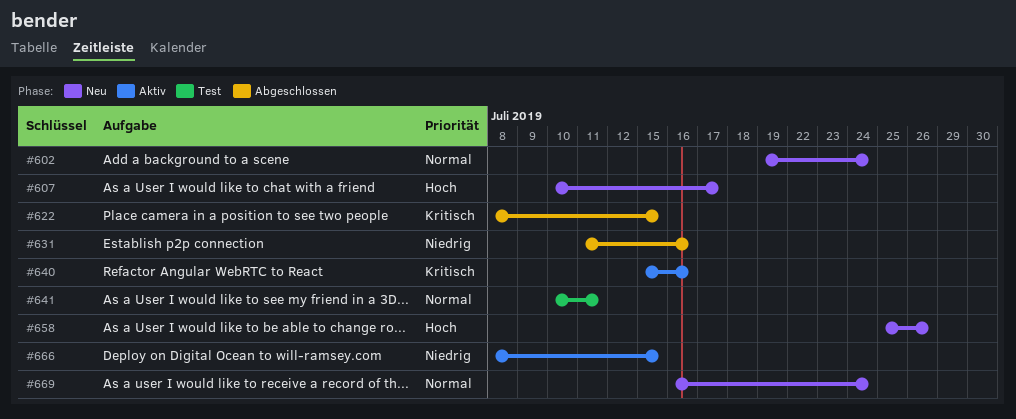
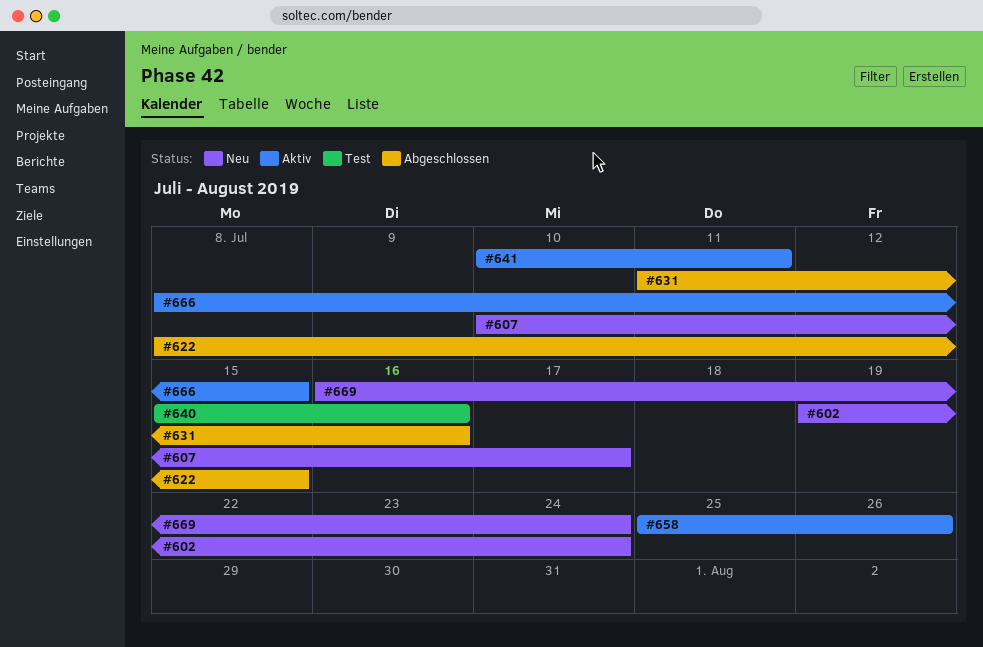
#640, status: Aktiv -> Test
#641, status: Test -> Aktiv
#658, status: Neu -> Aktiv

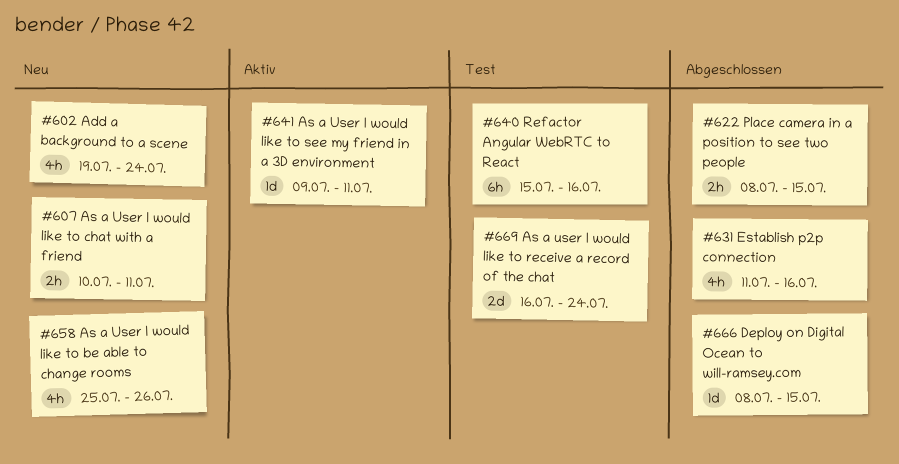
#607, due: Jul 17 -> Jul 11
#641, start: Jul 10 -> Jul 9
#658, status: Aktiv -> Neu
#666, status: Aktiv -> Abgeschlossen
#669, status: Neu -> Test

